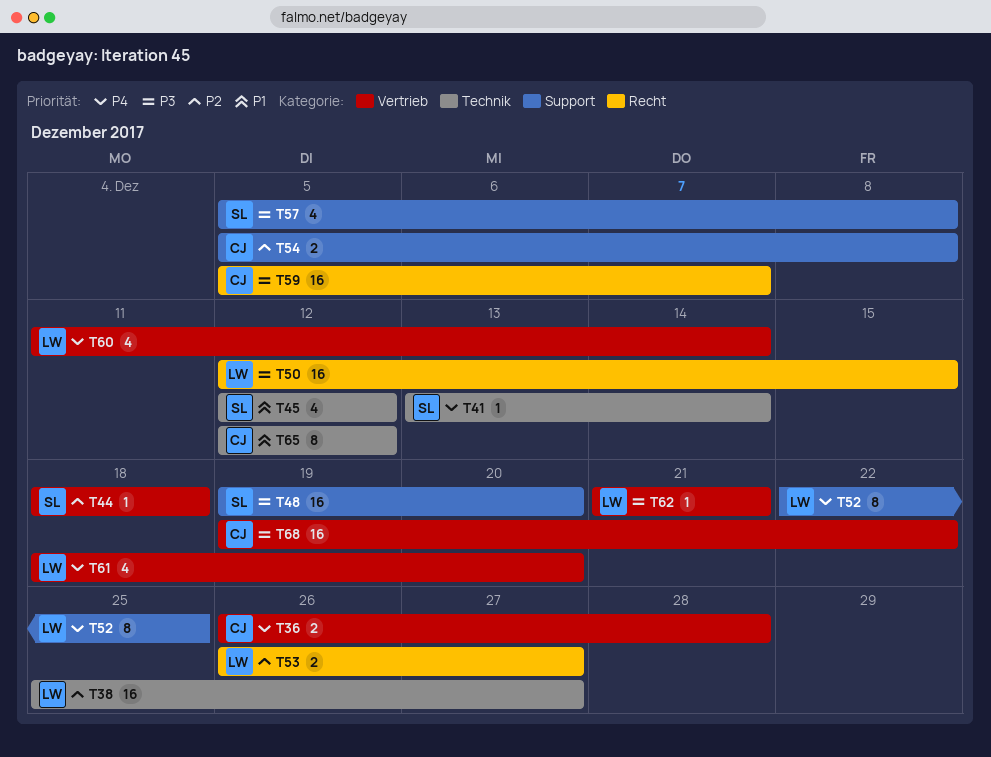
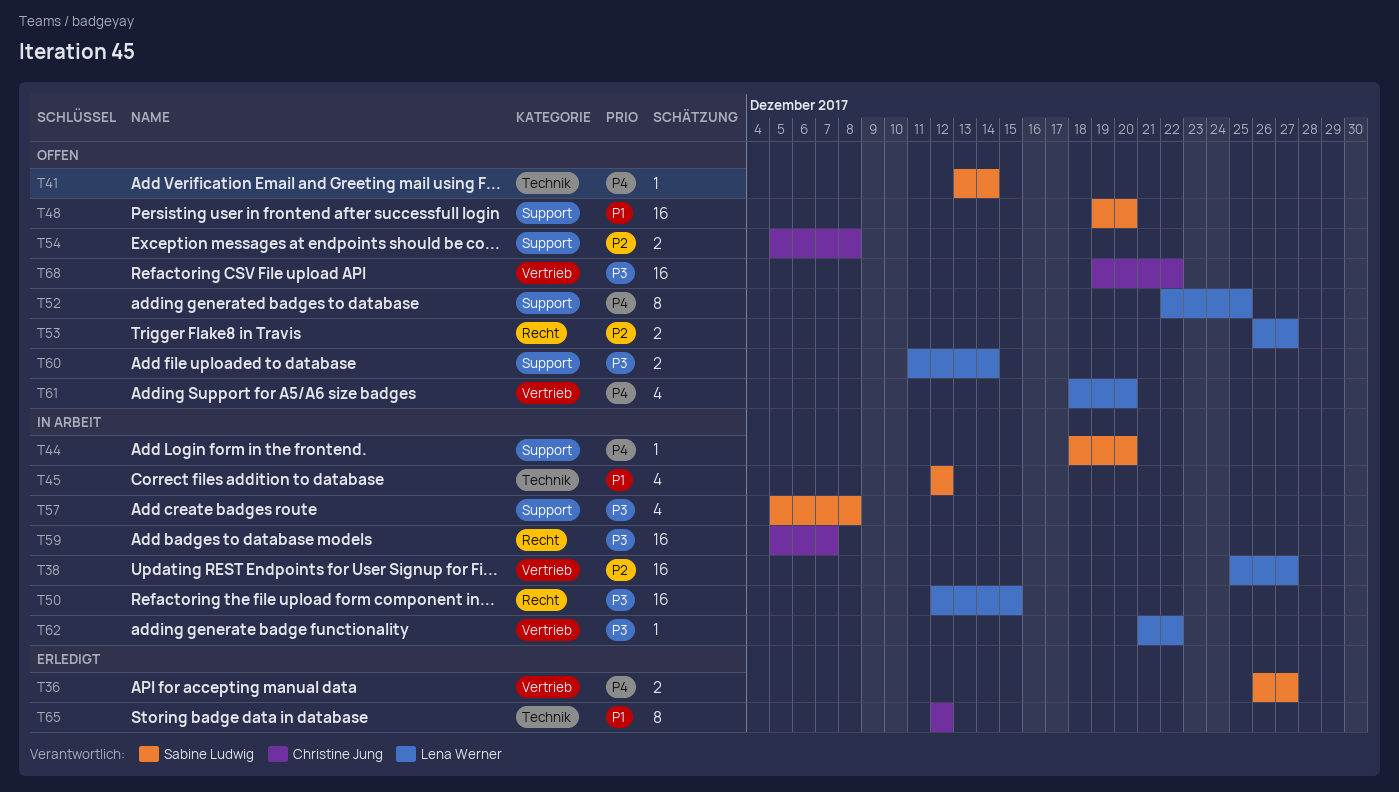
T36, owner: Christine Jung -> Sabine Ludwig
T36, due: Dec 28 -> Dec 27
T38, label: Technik -> Vertrieb
T44, priority: P2 -> P4
T44, label: Vertrieb -> Support
T44, due: Dec 18 -> Dec 20
T48, priority: P3 -> P1
T60, priority: P4 -> P3
T60, label: Vertrieb -> Support
T60, estimate: 4 -> 2
T62, due: Dec 21 -> Dec 22

